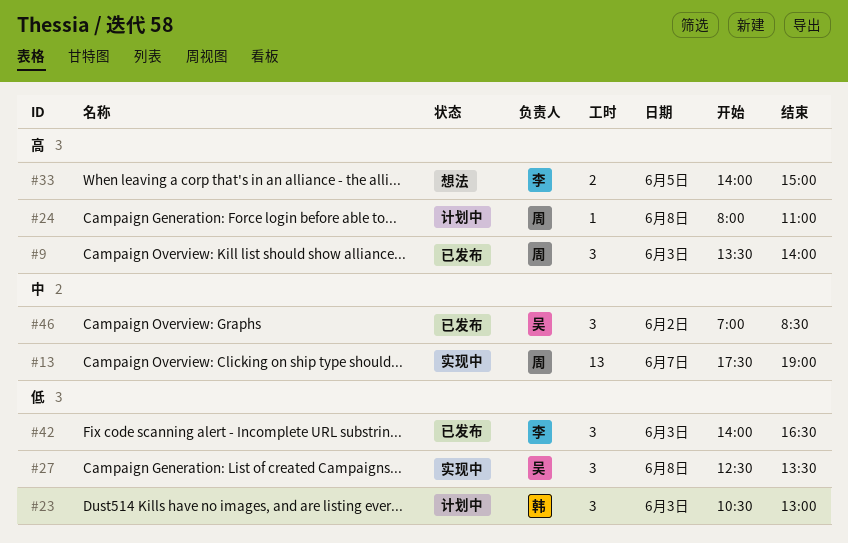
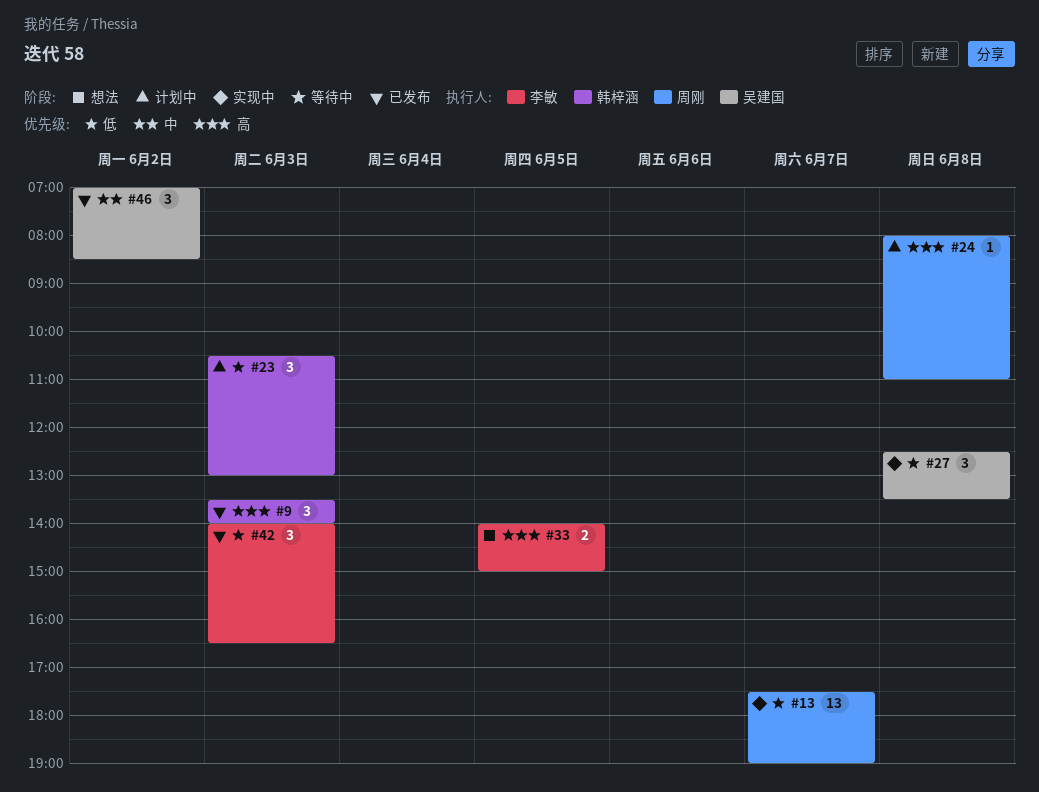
#9, owner: 周刚 -> 韩梓涵
#13, priority: 中 -> 低

